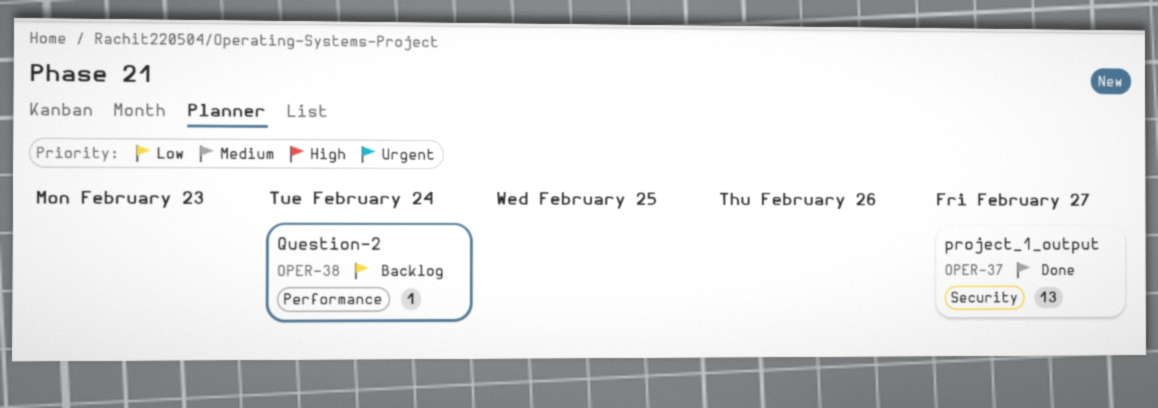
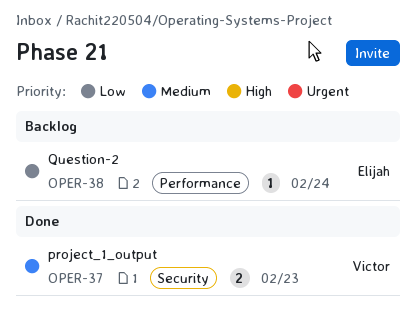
OPER-37, estimate: 13 -> 2
OPER-37, due: Feb 27 -> Feb 23

